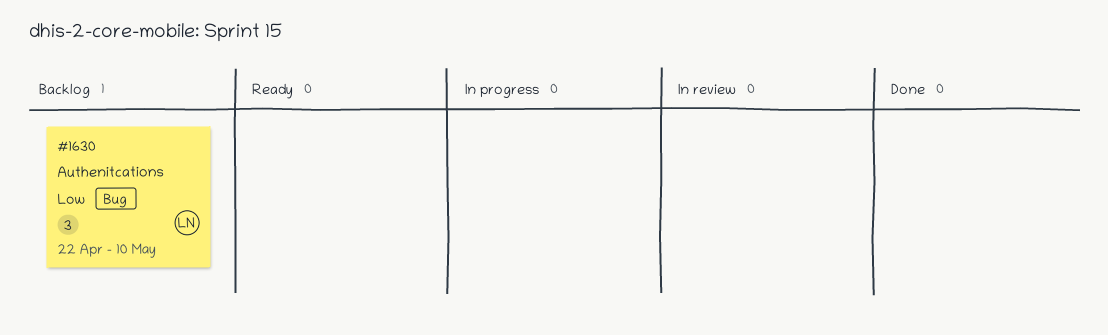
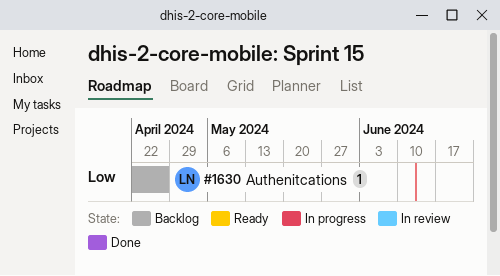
#1630, estimate: 3 -> 1
#1630, due: May 10 -> Apr 26

